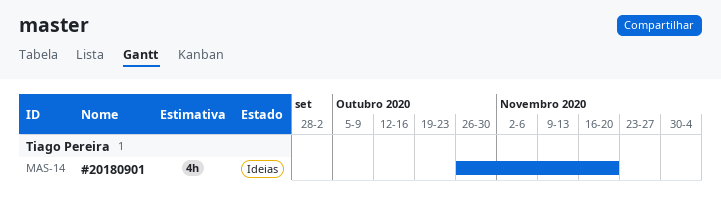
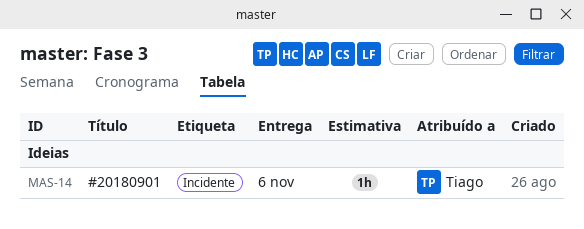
MAS-14, estimate: 4h -> 1h
MAS-14, due: Nov 20 -> Nov 6

